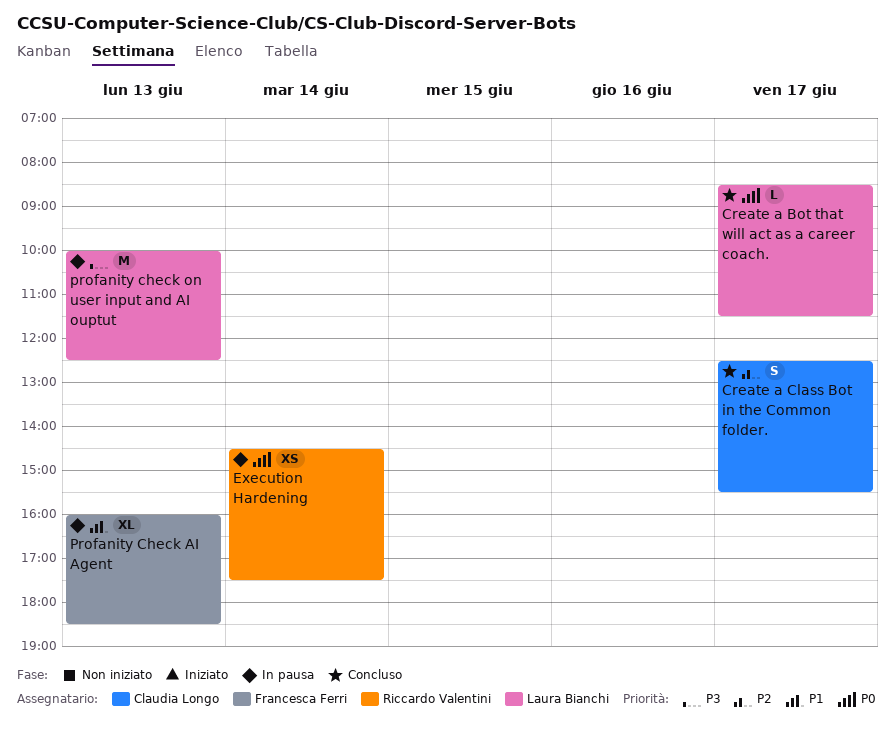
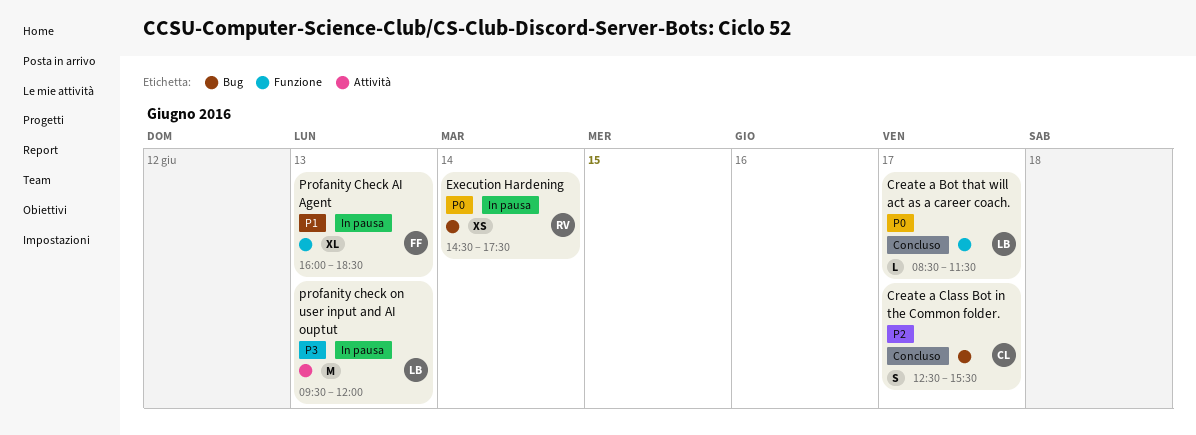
profanity check on user input and AI ouptut, begins: 10:00 -> 09:30
profanity check on user input and AI ouptut, ends: 12:30 -> 12:00

